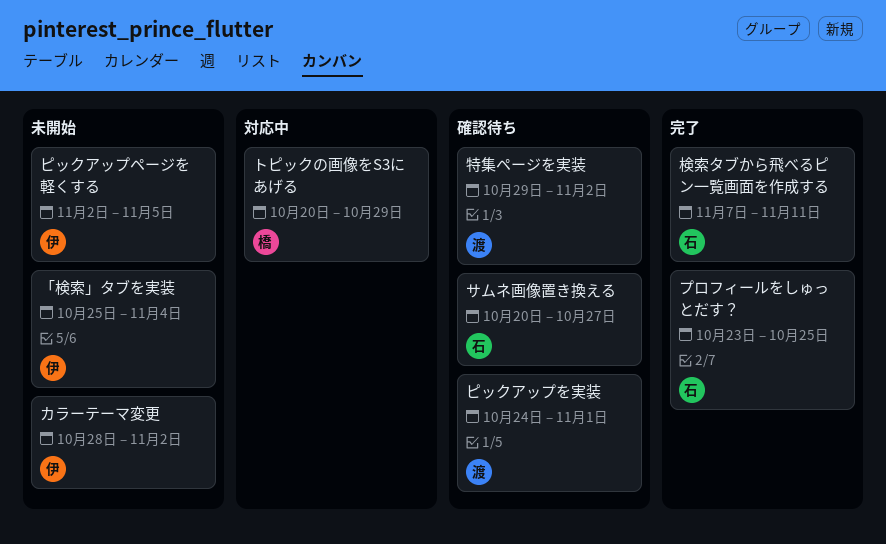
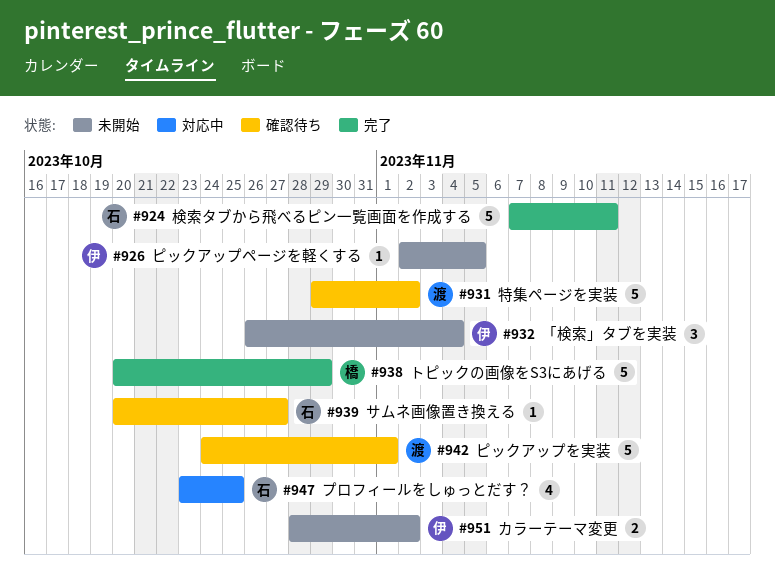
「検索」タブを実装, start: Oct 25 -> Oct 26
トピックの画像をS3にあげる, status: 対応中 -> 完了
プロフィールをしゅっとだす？, status: 完了 -> 対応中

